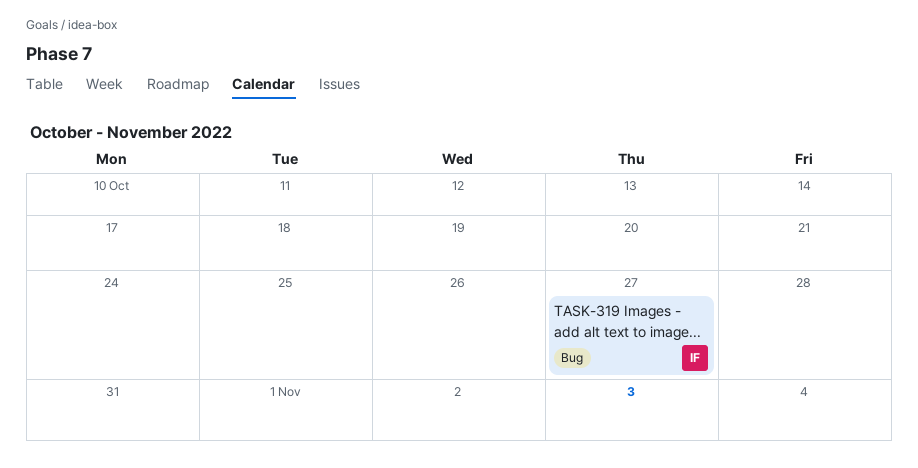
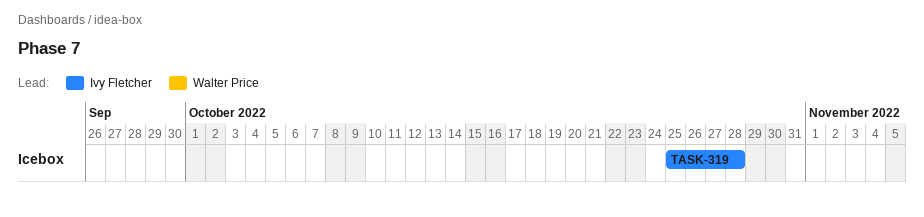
TASK-319, due: Oct 27 -> Oct 28

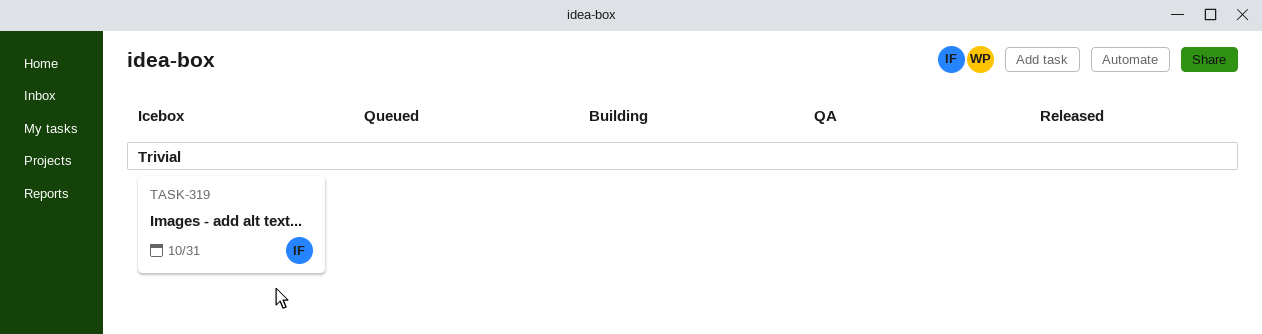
TASK-319, due: Oct 28 -> Oct 31

